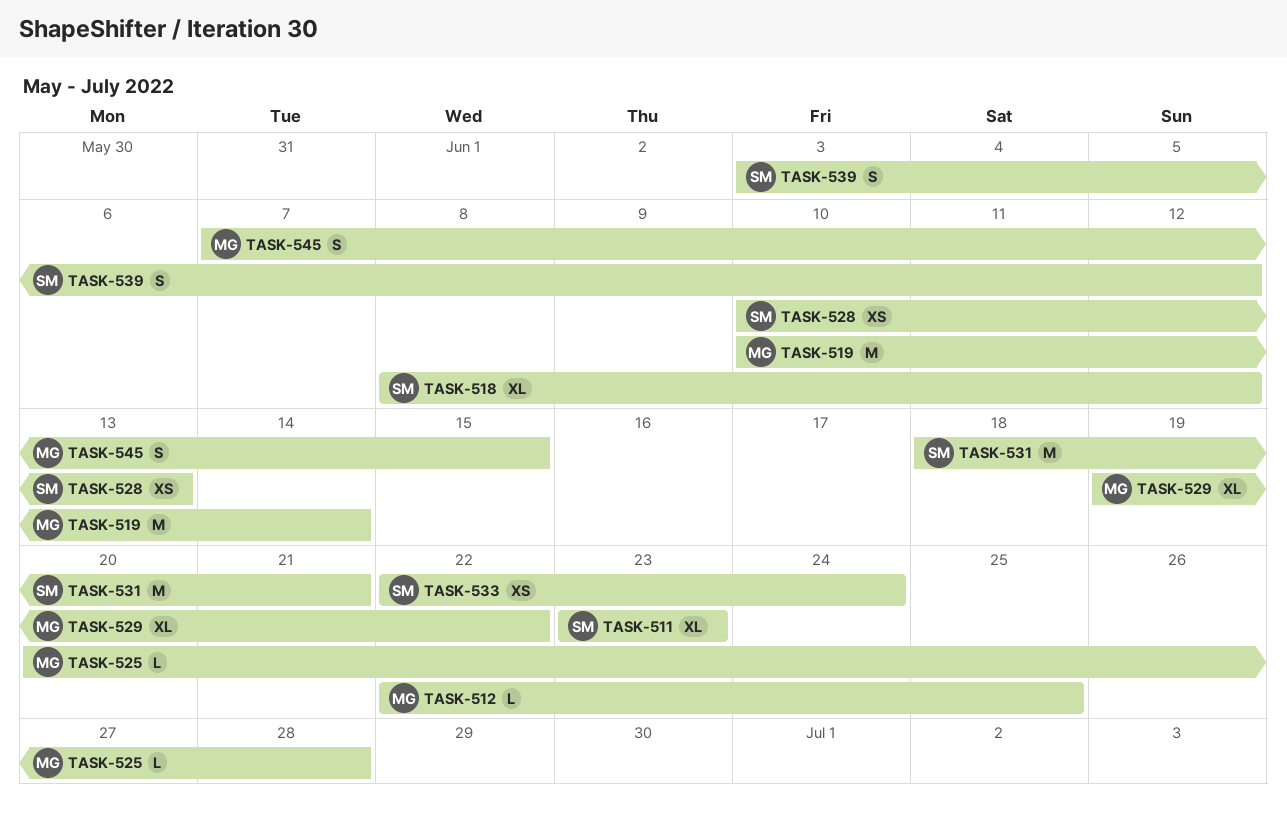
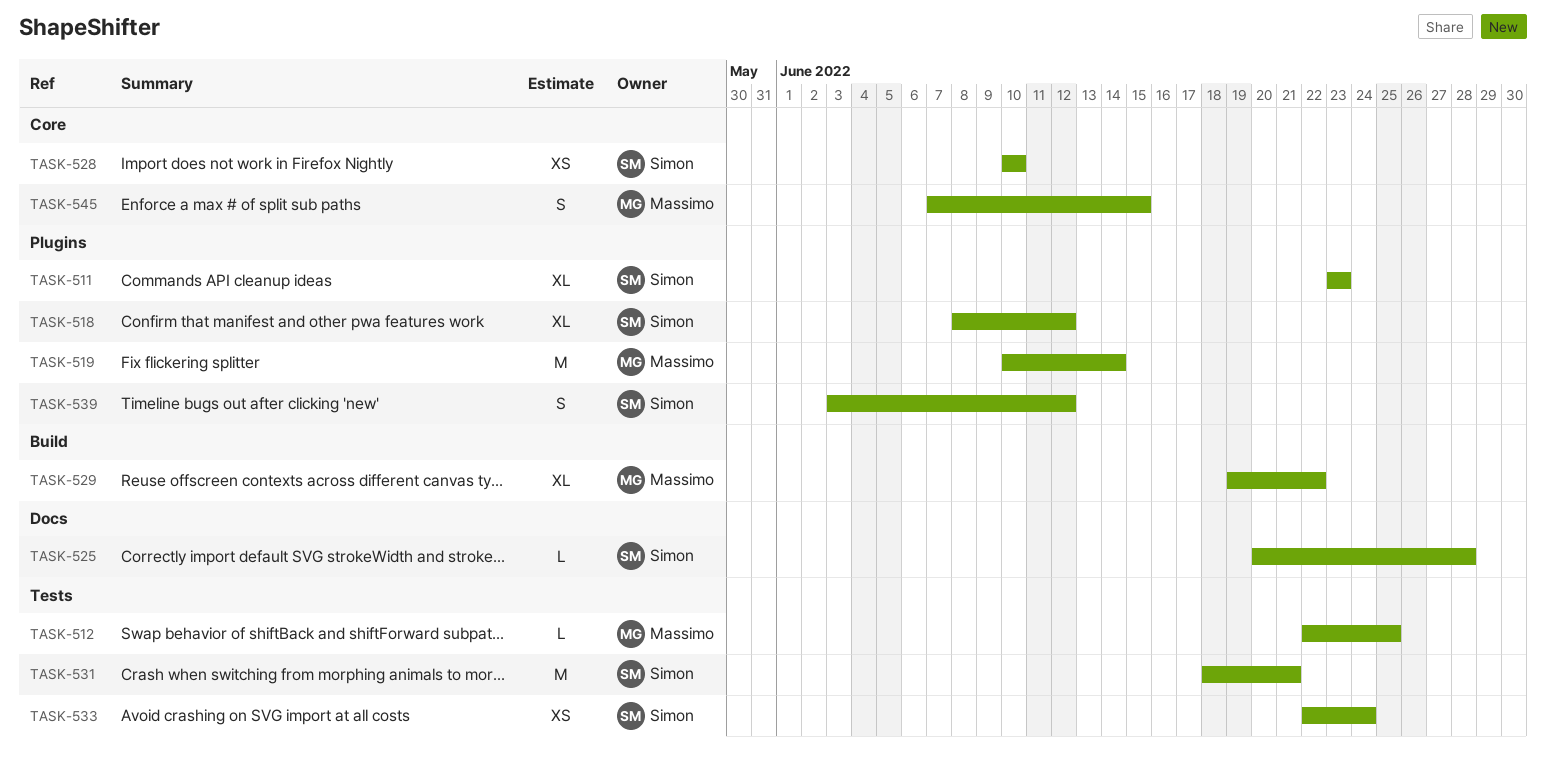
TASK-525, owner: Massimo -> Simon
TASK-528, due: Jun 13 -> Jun 10

